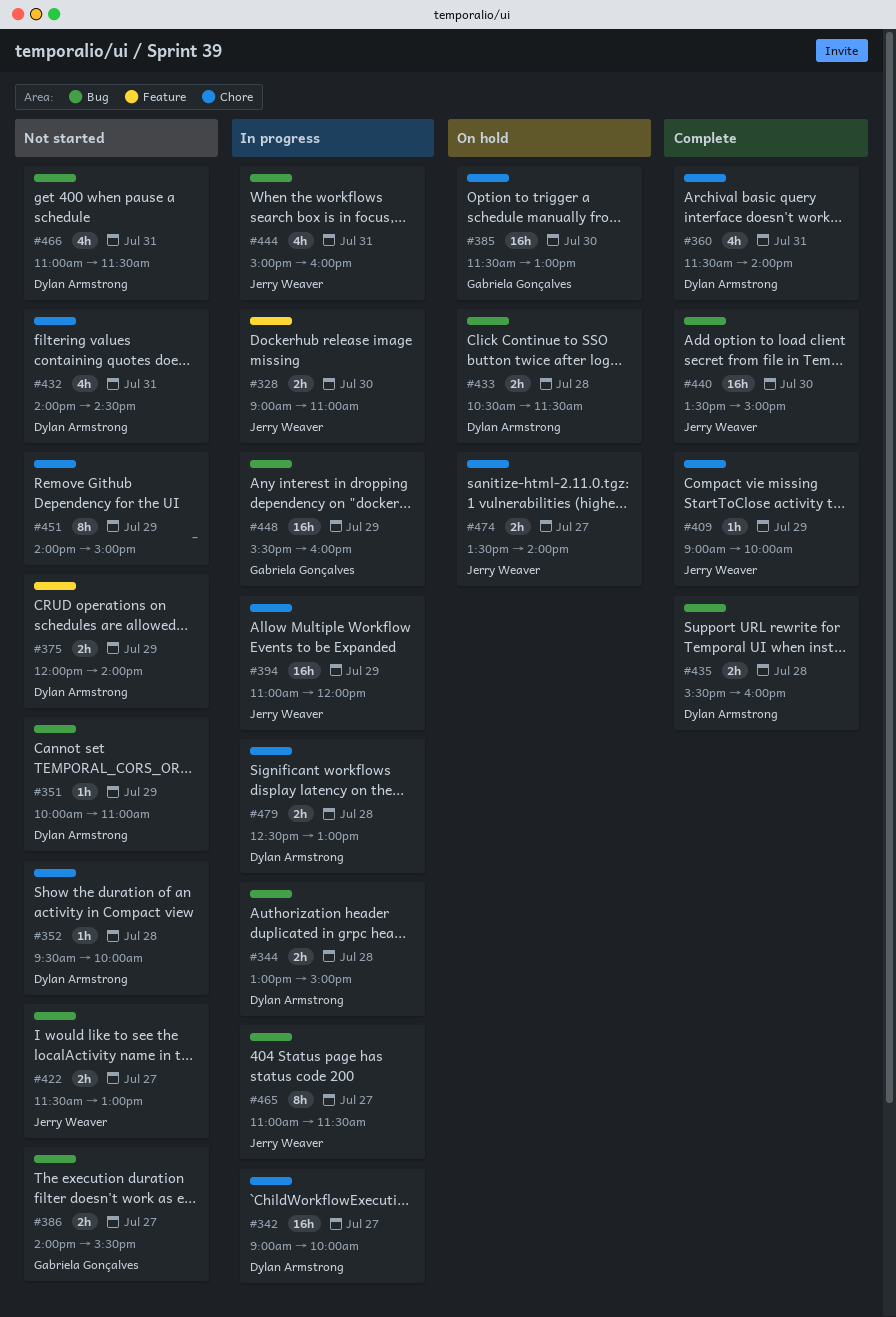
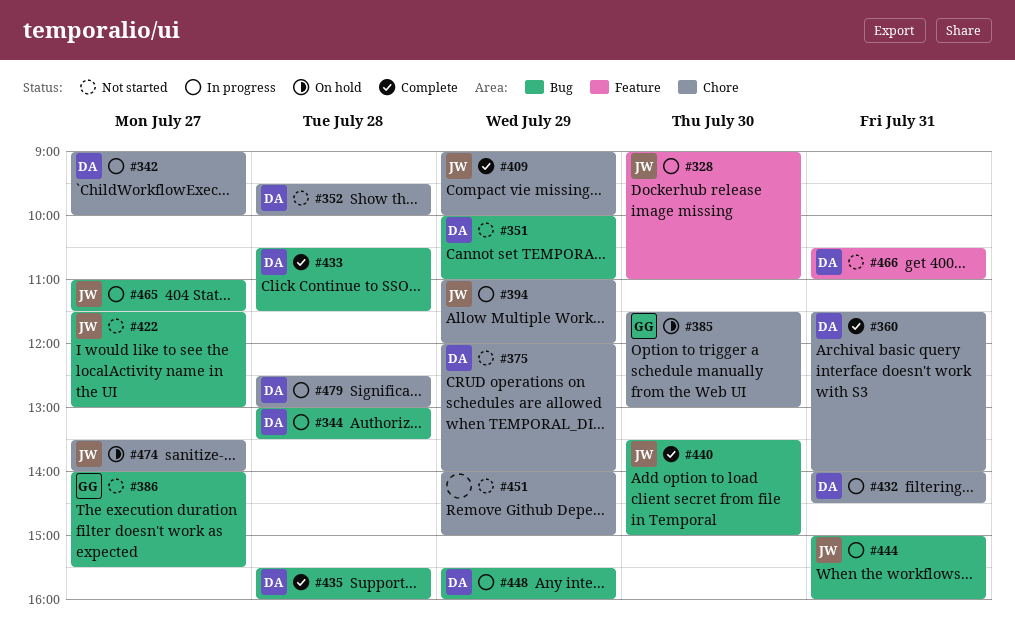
#344, ends: 15:00 -> 13:30
#375, label: Feature -> Chore
#432, status: Not started -> In progress
#433, status: On hold -> Complete
#448, owner: Gabriela Gonçalves -> Dylan Armstrong
#466, label: Bug -> Feature
#466, begins: 11:00 -> 10:30
#466, ends: 11:30 -> 11:00

